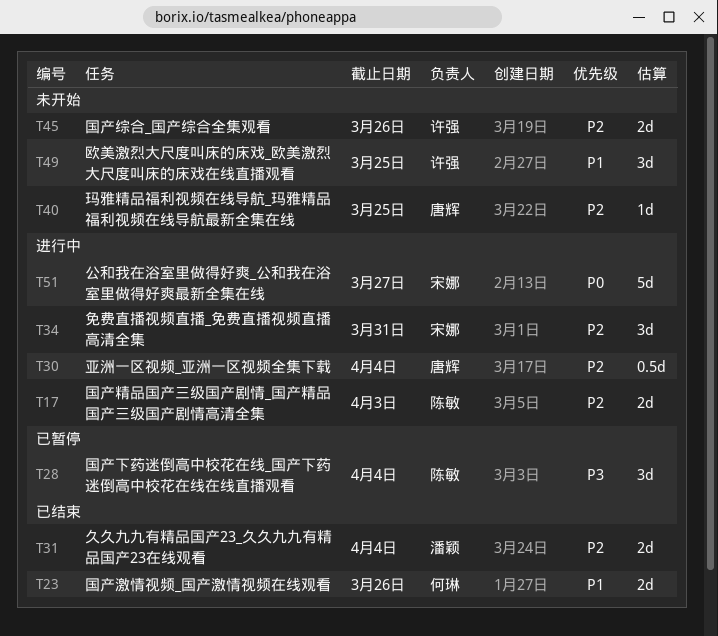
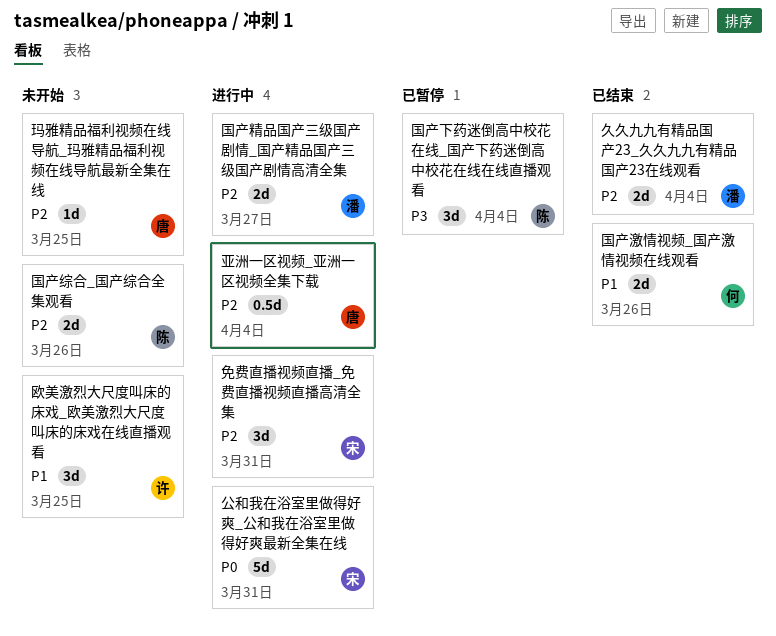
公和我在浴室里做得好爽_公和我在浴室里做得好爽最新全集在线, due: Mar 27 -> Mar 31
国产精品国产三级国产剧情_国产精品国产三级国产剧情高清全集, owner: 陈敏 -> 潘颖
国产精品国产三级国产剧情_国产精品国产三级国产剧情高清全集, due: Apr 3 -> Mar 27
国产综合_国产综合全集观看, owner: 许强 -> 陈敏

